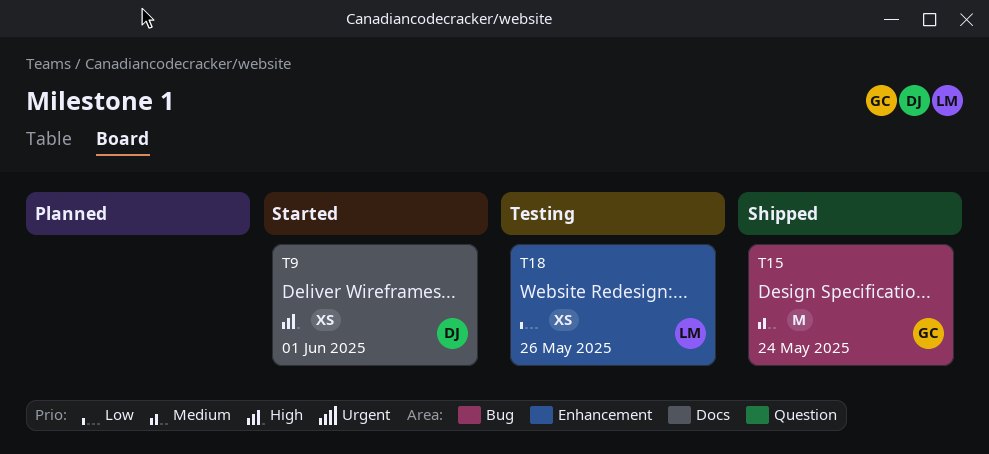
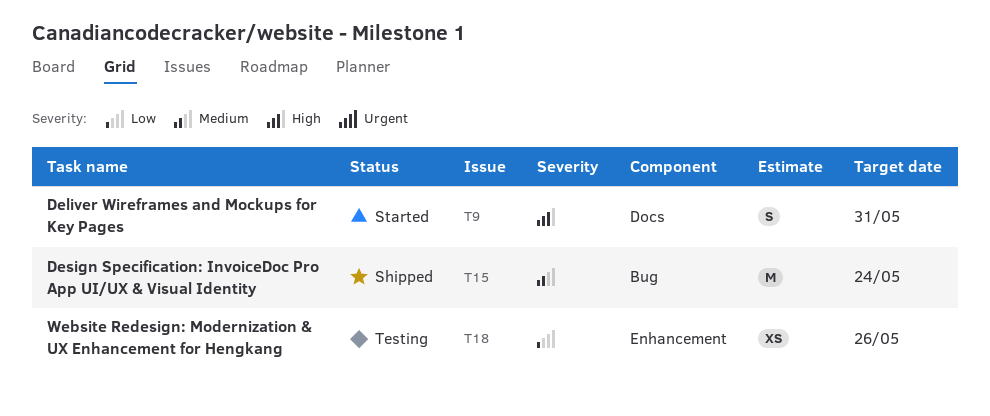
T9, estimate: XS -> S
T9, due: Jun 1 -> May 31

